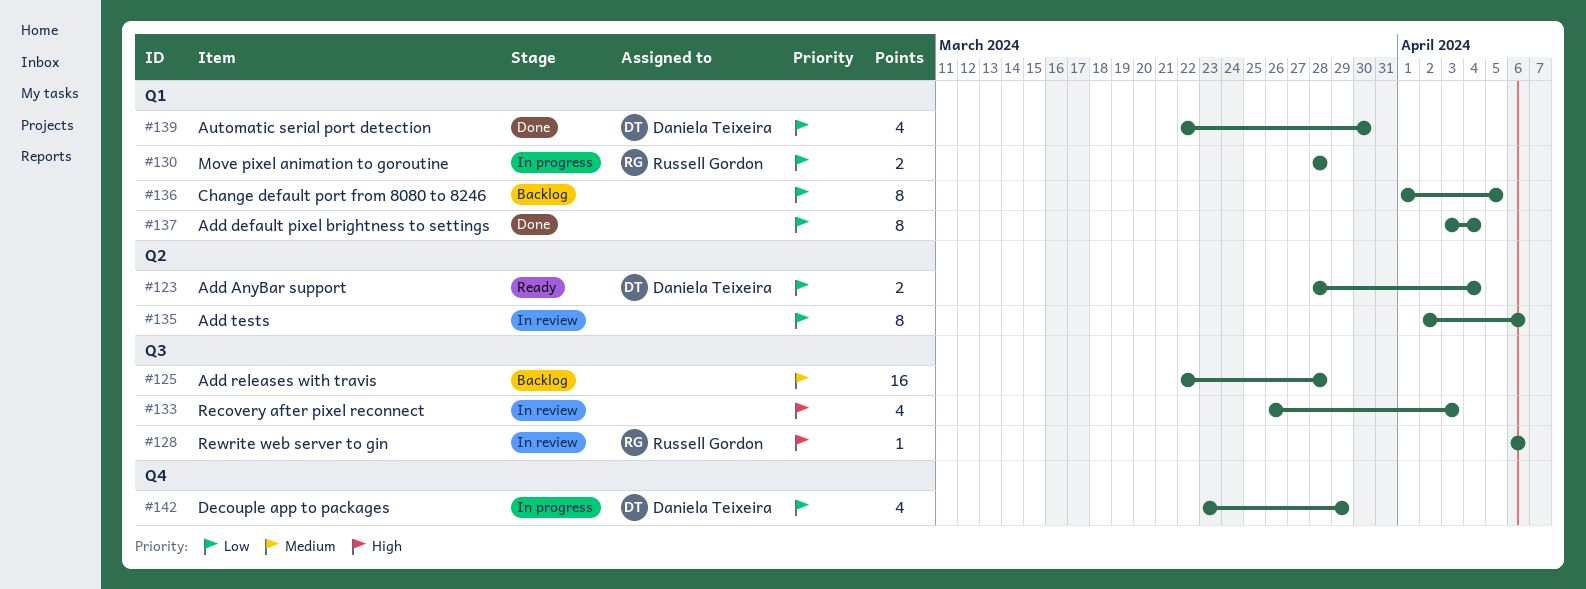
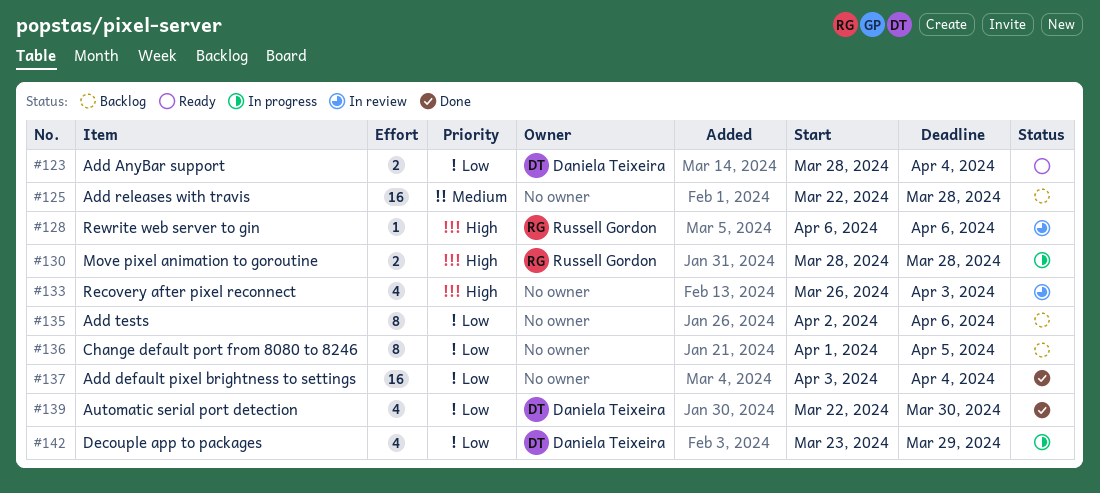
#130, priority: Low -> High
#135, status: In review -> Backlog
#137, estimate: 8 -> 16

